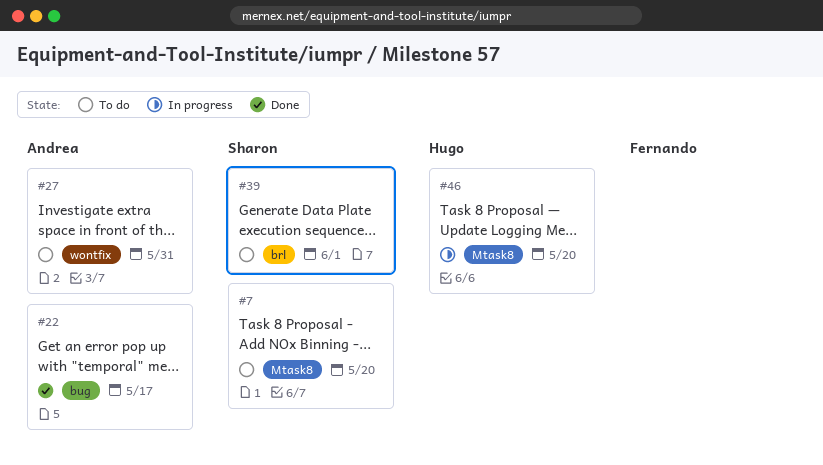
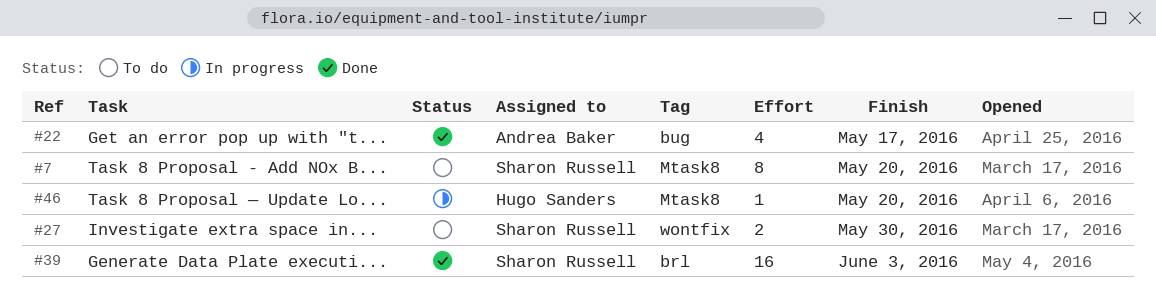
#27, owner: Andrea Baker -> Sharon Russell
#27, due: May 31 -> May 30
#39, status: To do -> Done
#39, due: Jun 1 -> Jun 3

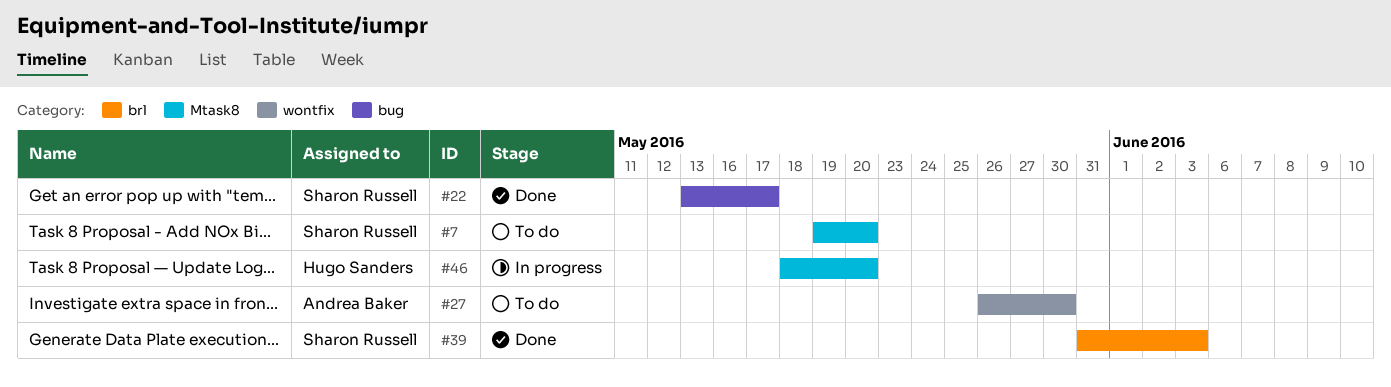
#22, owner: Andrea Baker -> Sharon Russell
#27, owner: Sharon Russell -> Andrea Baker

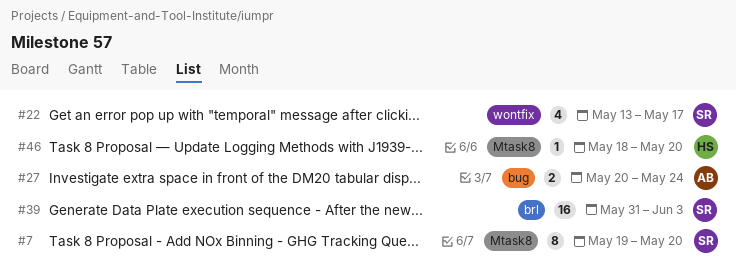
#22, label: bug -> wontfix
#27, label: wontfix -> bug
#27, start: May 26 -> May 20
#27, due: May 30 -> May 24

